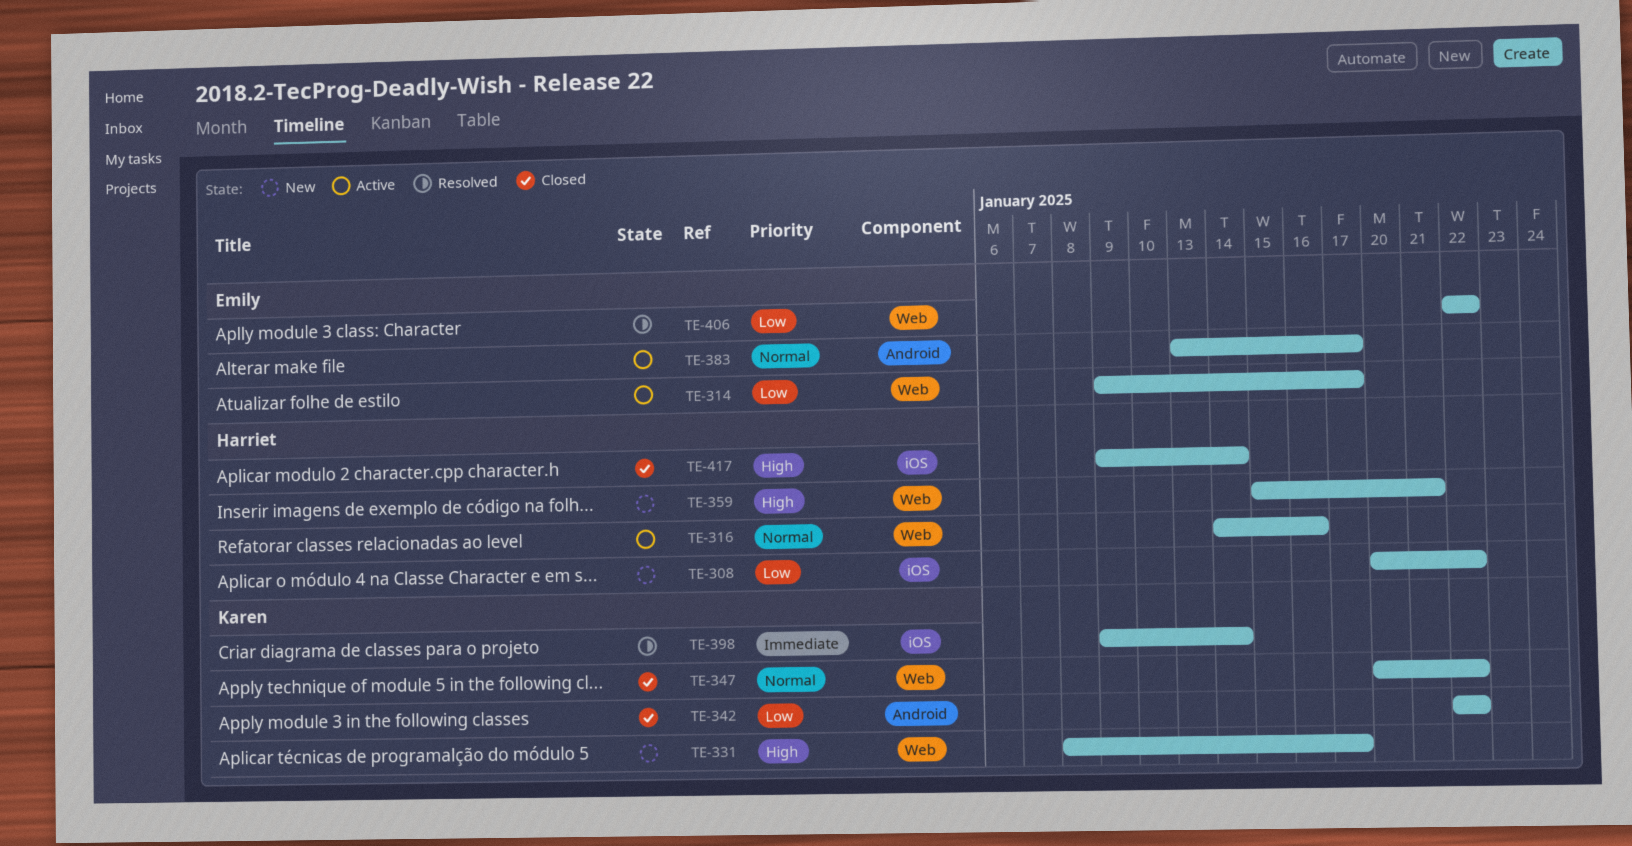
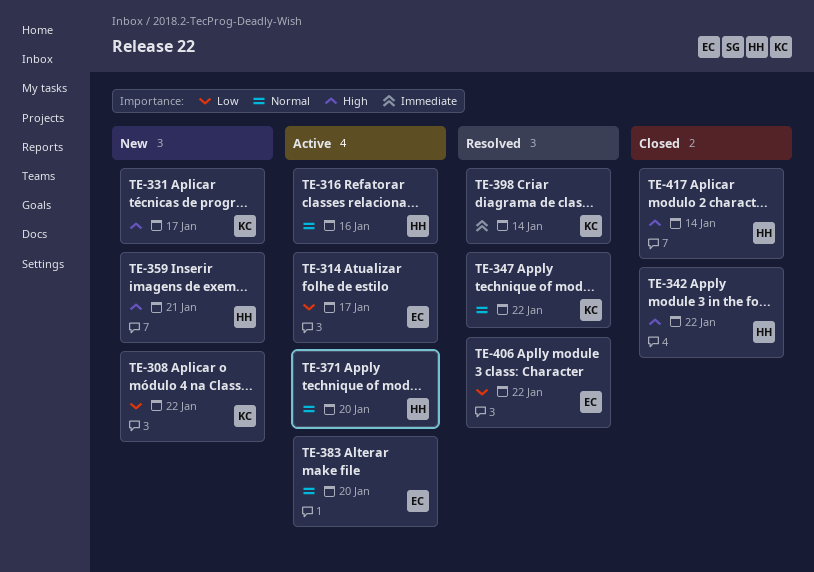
TE-308, owner: Harriet -> Karen
TE-342, owner: Karen -> Harriet
TE-342, priority: Low -> High
TE-347, status: Closed -> Resolved
TE-371: none -> present
TE-383, due: Jan 17 -> Jan 20

